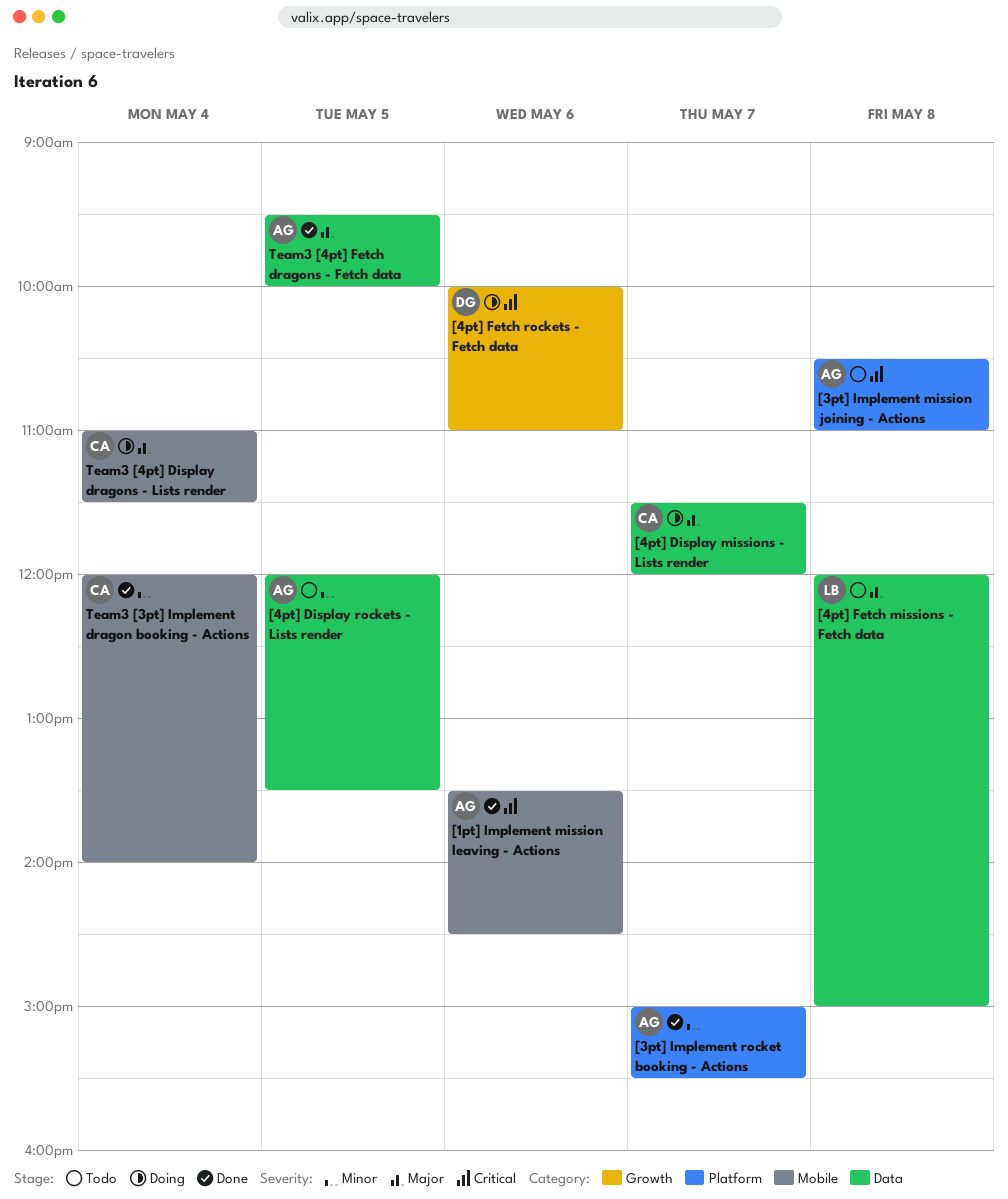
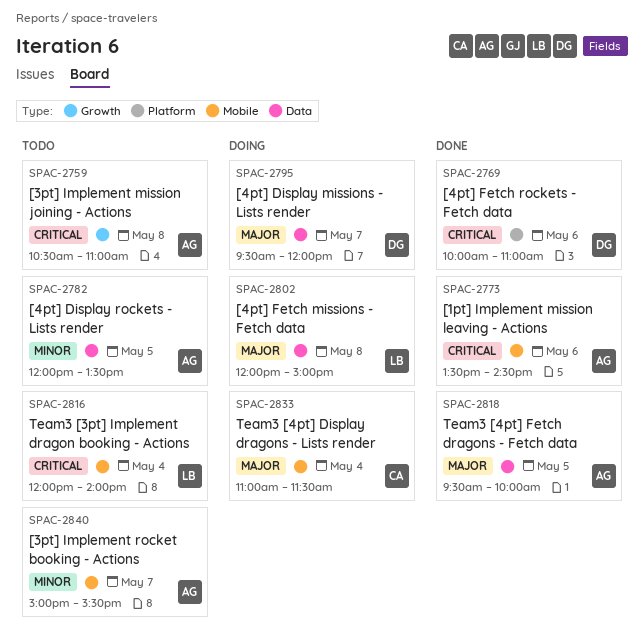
[3pt] Implement mission joining - Actions, label: Platform -> Growth
[3pt] Implement rocket booking - Actions, status: Done -> Todo
[3pt] Implement rocket booking - Actions, label: Platform -> Mobile
[4pt] Display missions - Lists render, owner: CA -> DG
[4pt] Display missions - Lists render, begins: 11:30 -> 09:30
[4pt] Fetch missions - Fetch data, status: Todo -> Doing
[4pt] Fetch rockets - Fetch data, status: Doing -> Done
[4pt] Fetch rockets - Fetch data, label: Growth -> Platform
Team3 [3pt] Implement dragon booking - Actions, status: Done -> Todo
Team3 [3pt] Implement dragon booking - Actions, owner: CA -> LB
Team3 [3pt] Implement dragon booking - Actions, priority: Minor -> Critical

